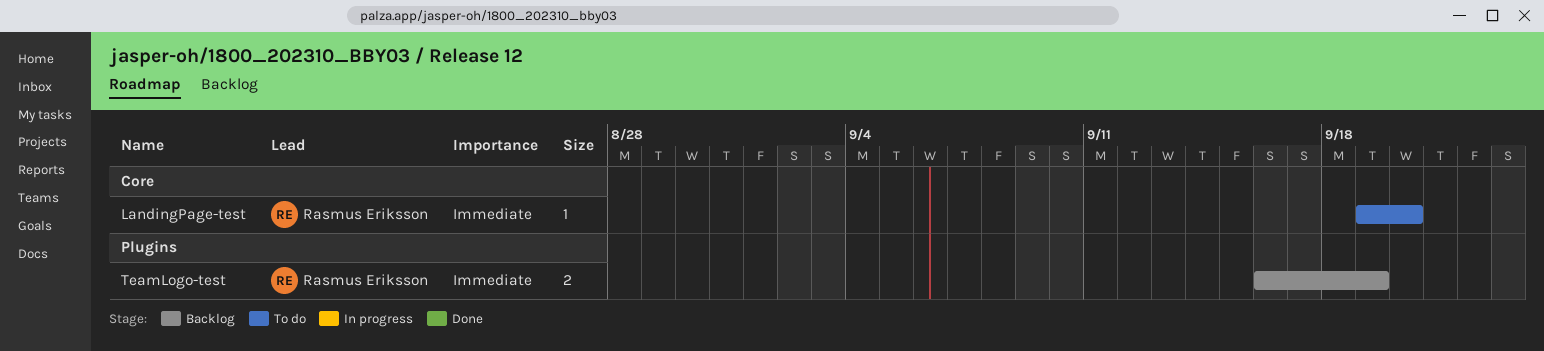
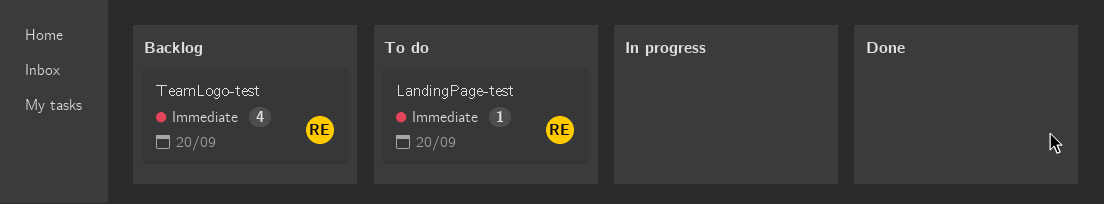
TeamLogo-test, estimate: 2 -> 4
TeamLogo-test, due: Sep 19 -> Sep 20

